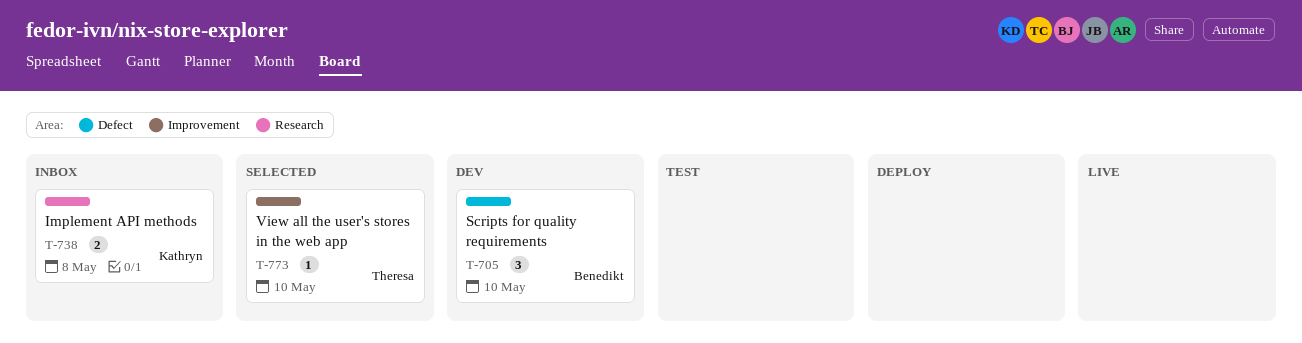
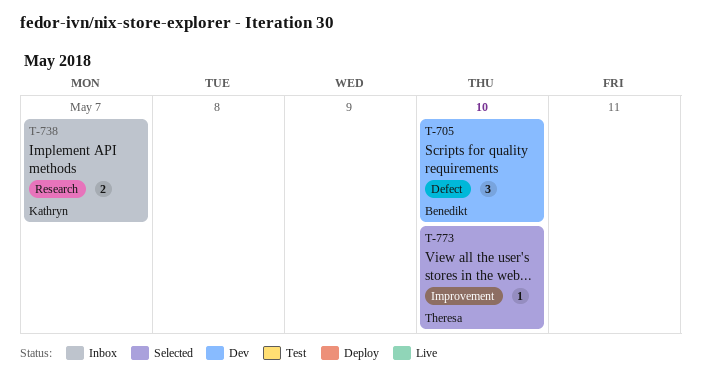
T-738, due: May 8 -> May 7

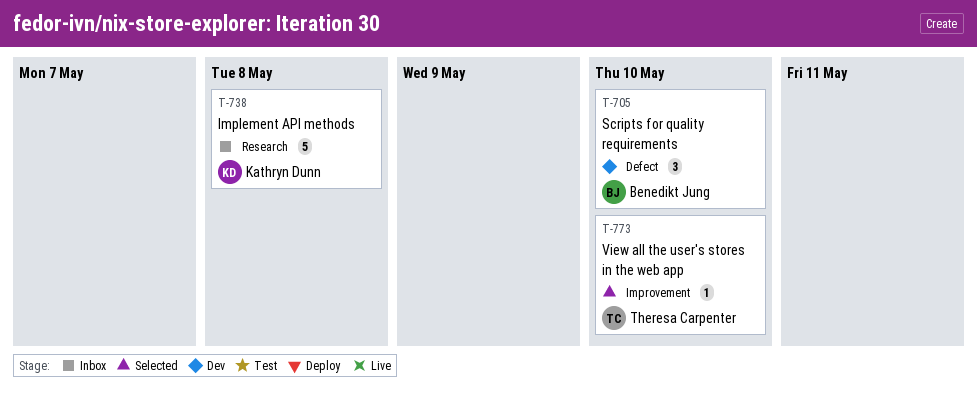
T-738, estimate: 2 -> 5
T-738, due: May 7 -> May 8

